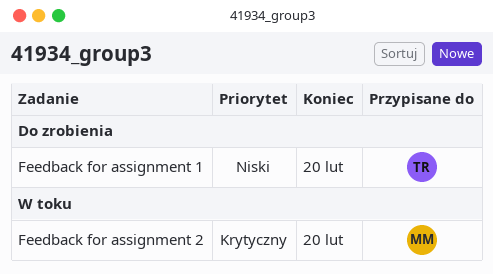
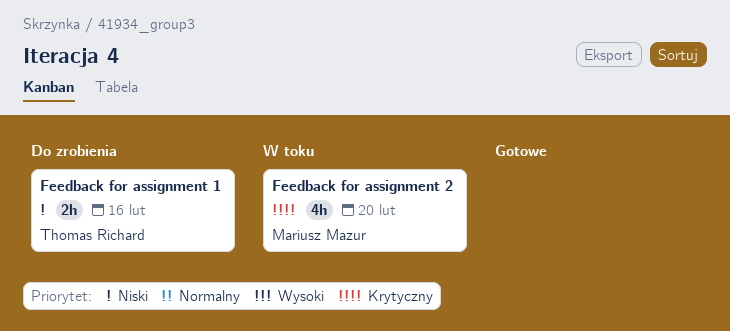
Feedback for assignment 1, due: Feb 20 -> Feb 16

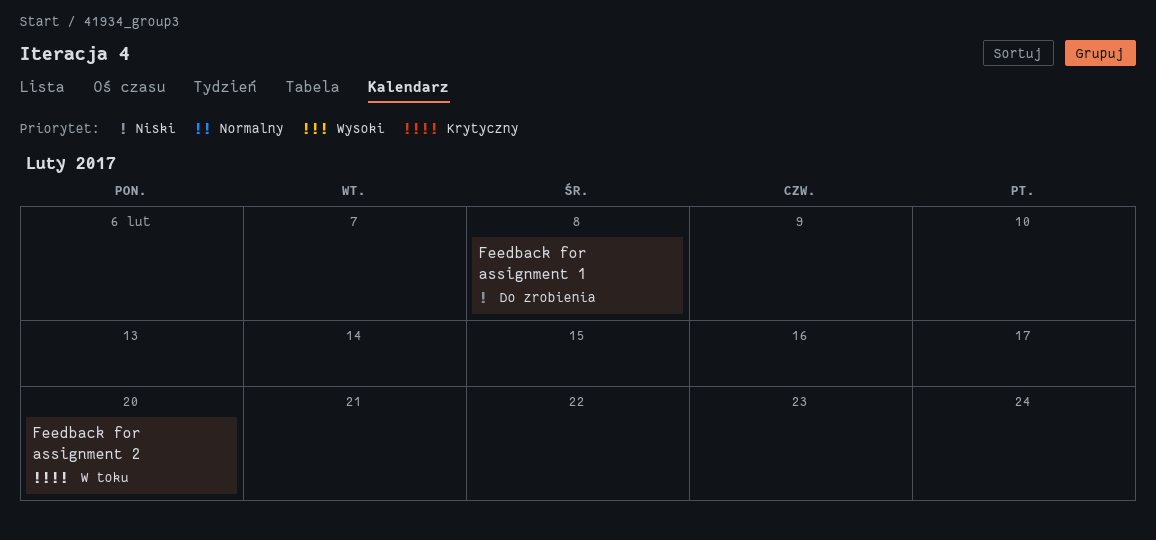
Feedback for assignment 1, due: Feb 16 -> Feb 8

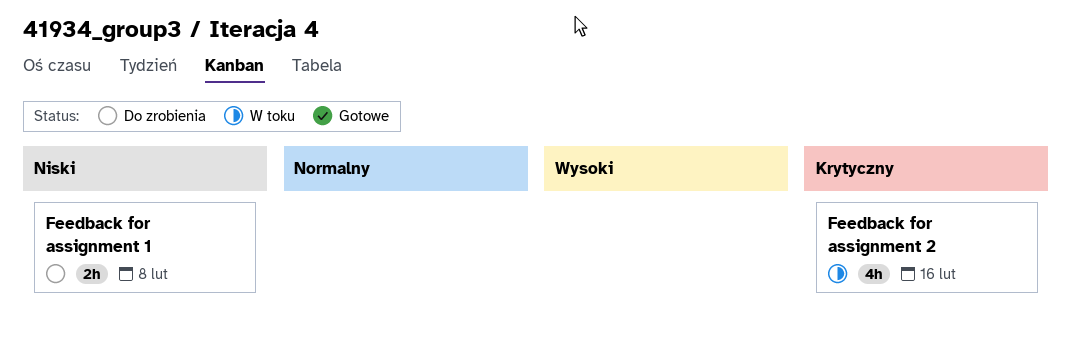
Feedback for assignment 2, due: Feb 20 -> Feb 16

